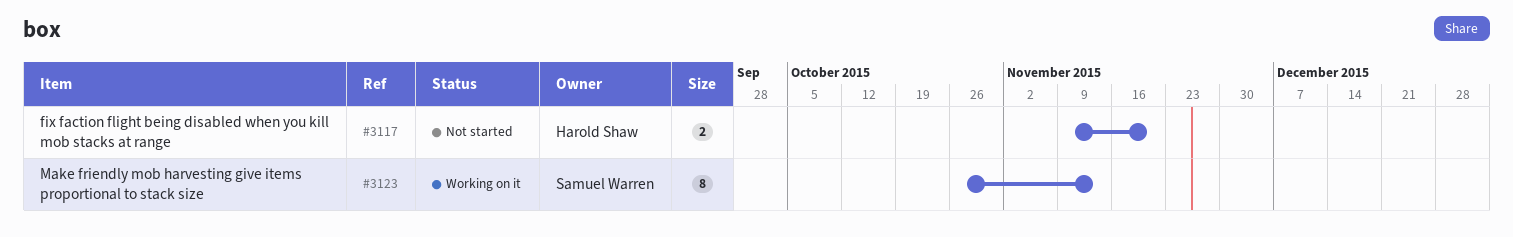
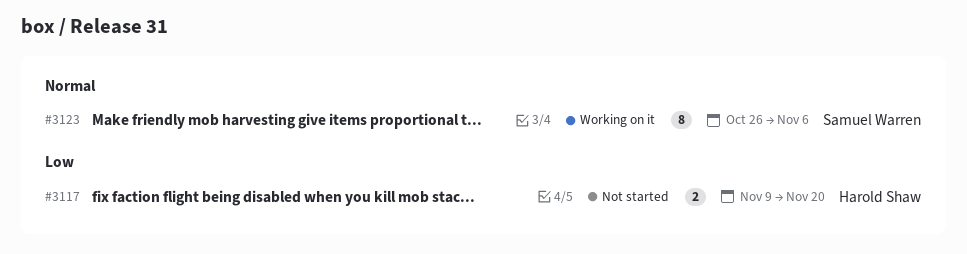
#3123, due: Nov 13 -> Nov 6

